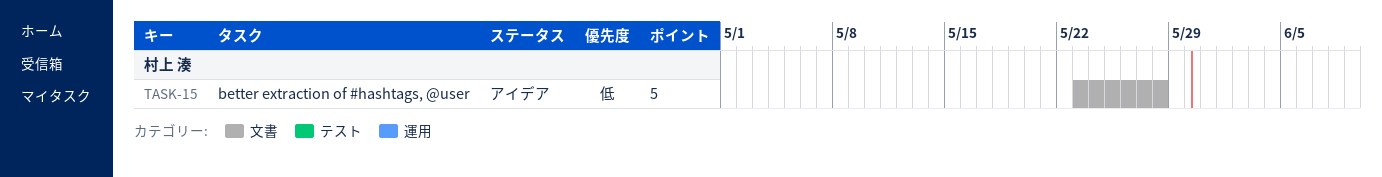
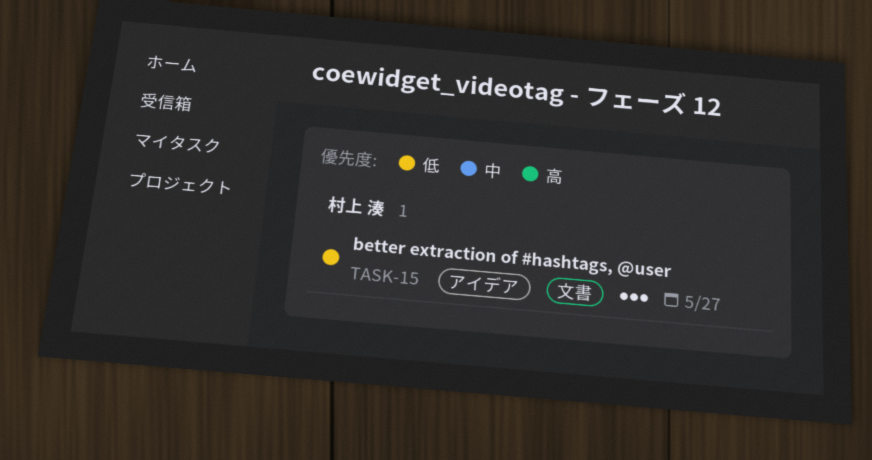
TASK-15, estimate: 5 -> 3
TASK-15, due: May 28 -> May 27

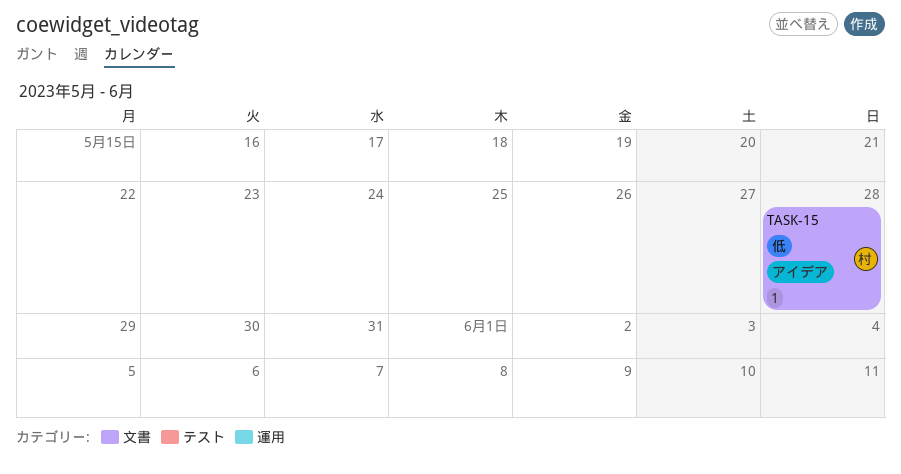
TASK-15, estimate: 3 -> 1
TASK-15, due: May 27 -> May 28

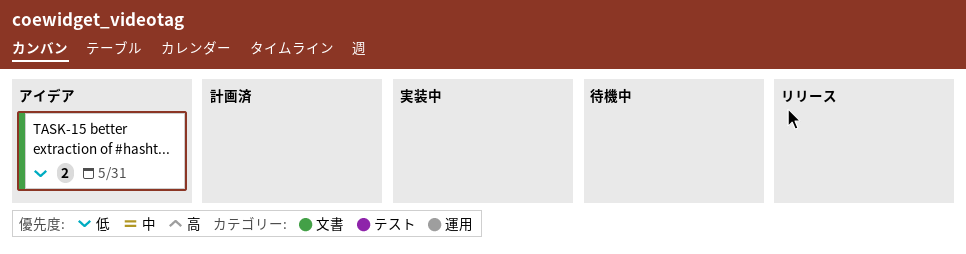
TASK-15, estimate: 1 -> 2
TASK-15, due: May 28 -> May 31

